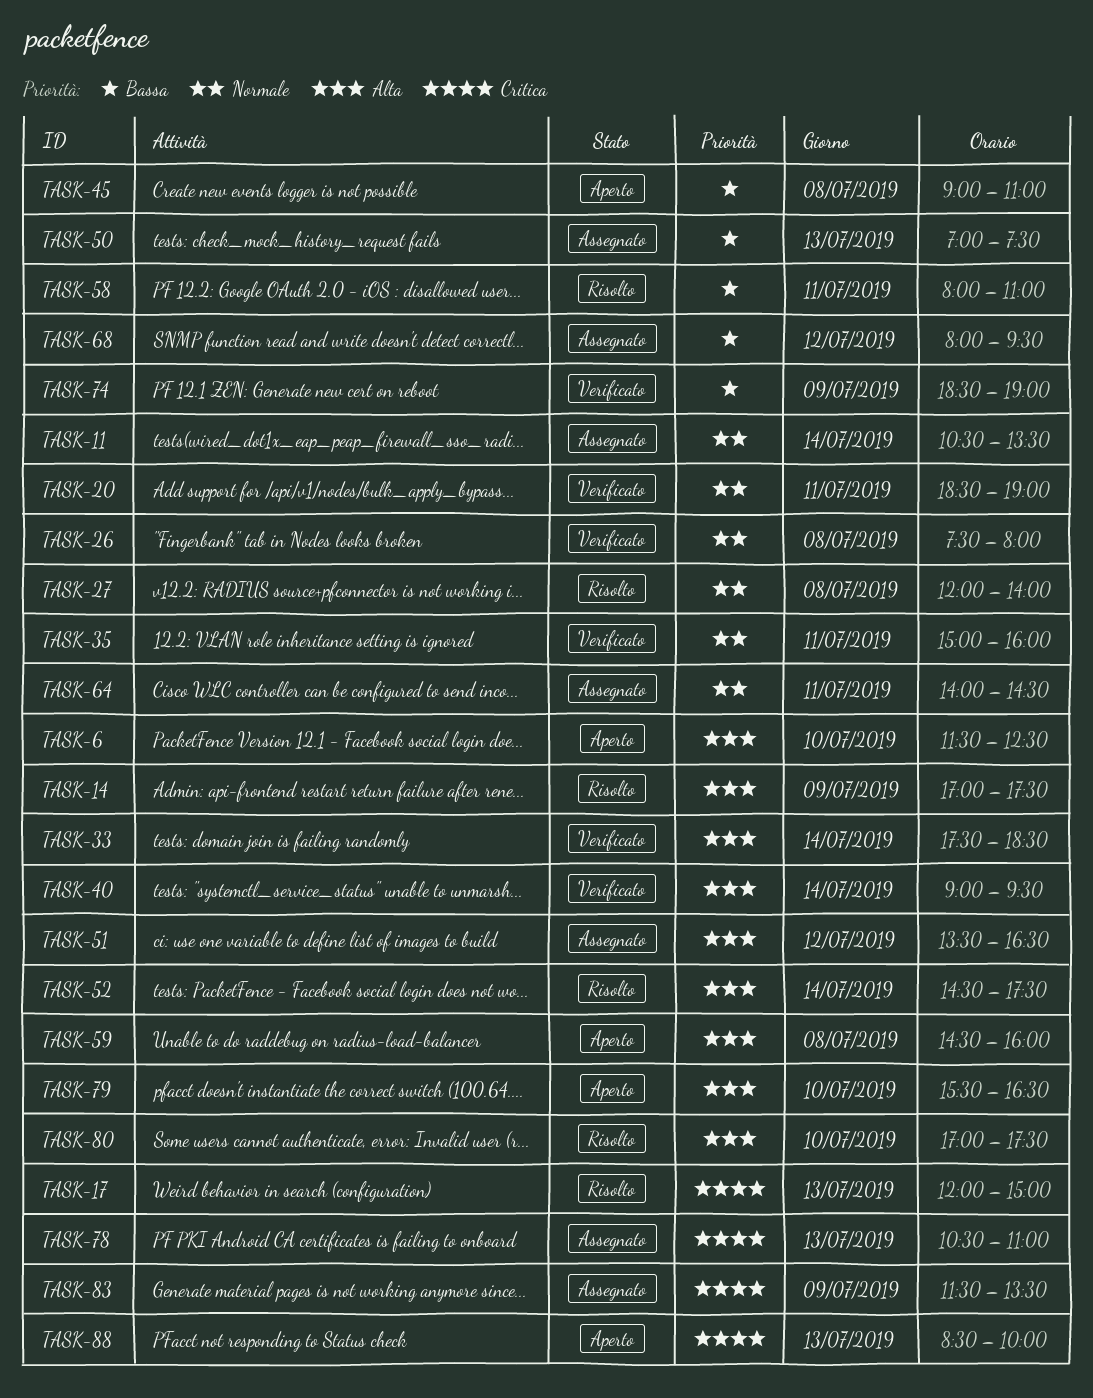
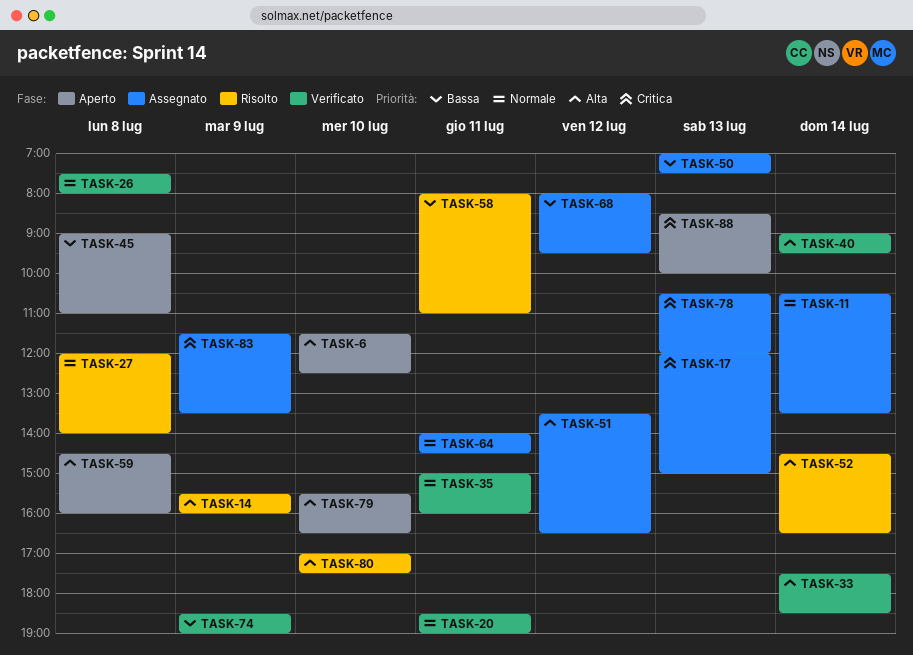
TASK-14, begins: 17:00 -> 15:30
TASK-14, ends: 17:30 -> 16:00
TASK-17, status: Risolto -> Assegnato
TASK-52, ends: 17:30 -> 16:30
TASK-78, ends: 11:00 -> 12:00

